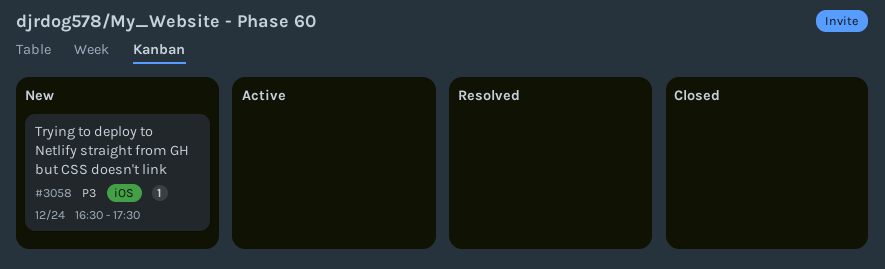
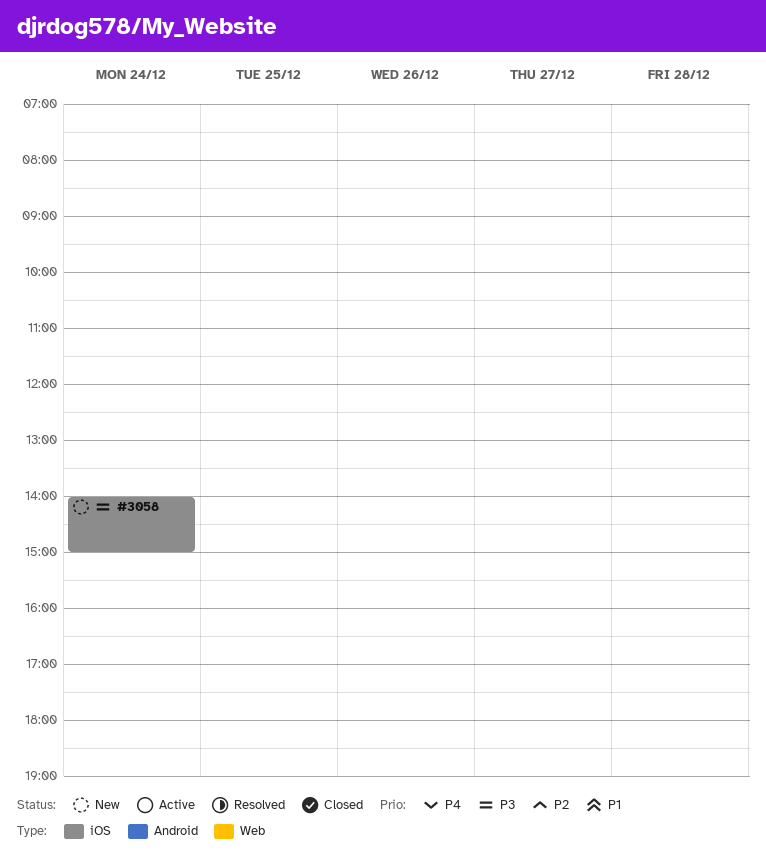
#3058, begins: 16:30 -> 14:00
#3058, ends: 17:30 -> 15:00

